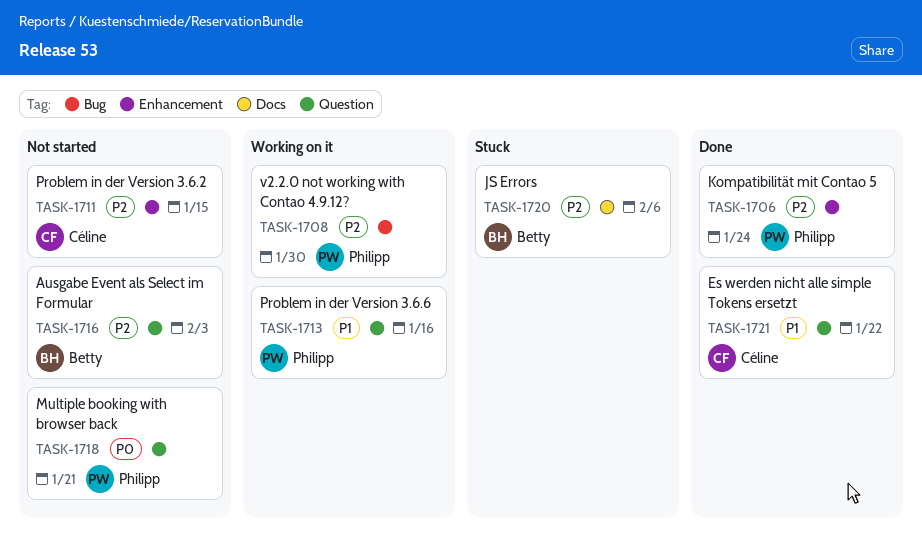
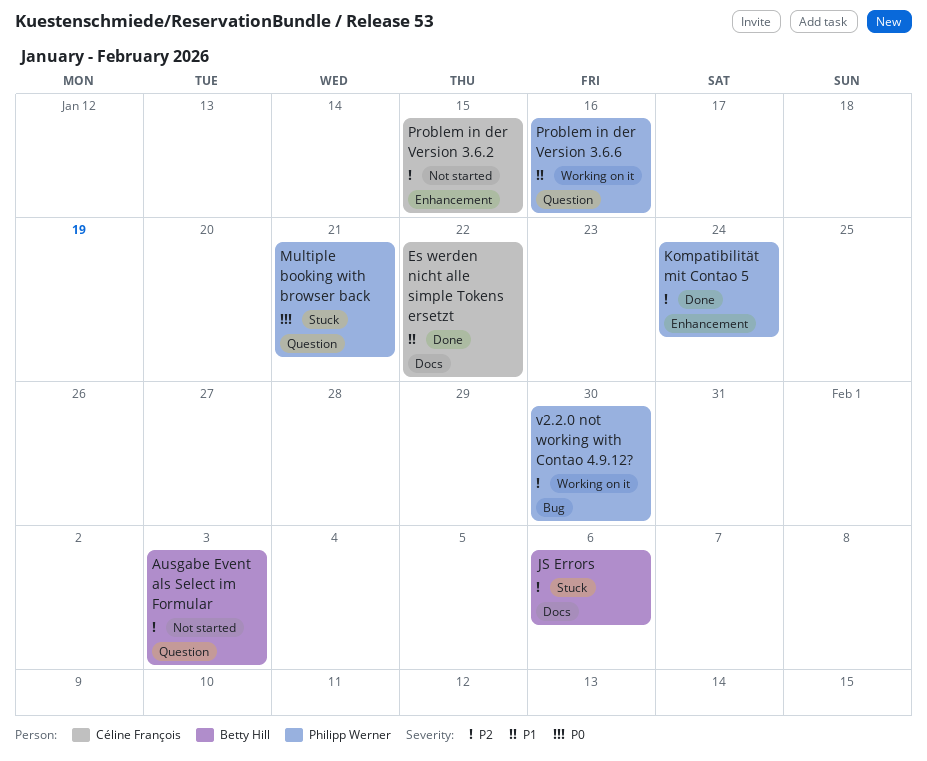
Es werden nicht alle simple Tokens ersetzt, label: Question -> Docs
Multiple booking with browser back, status: Not started -> Stuck

